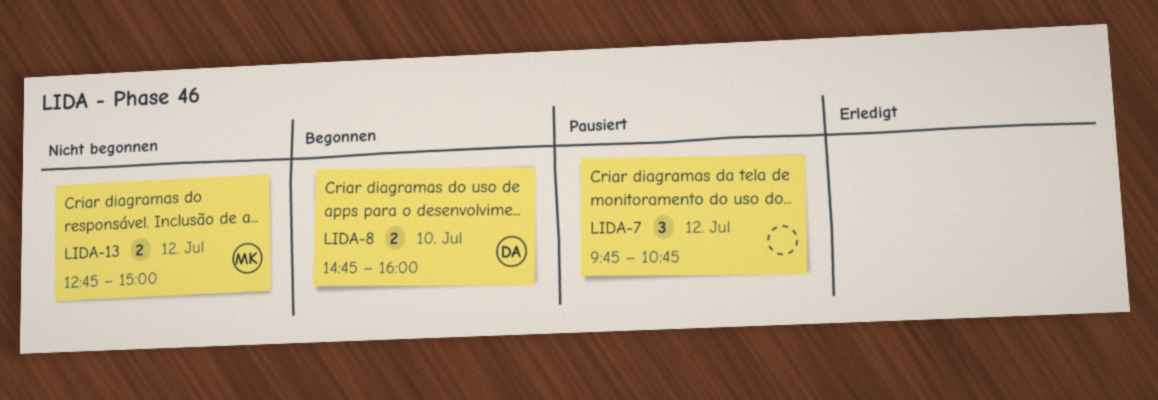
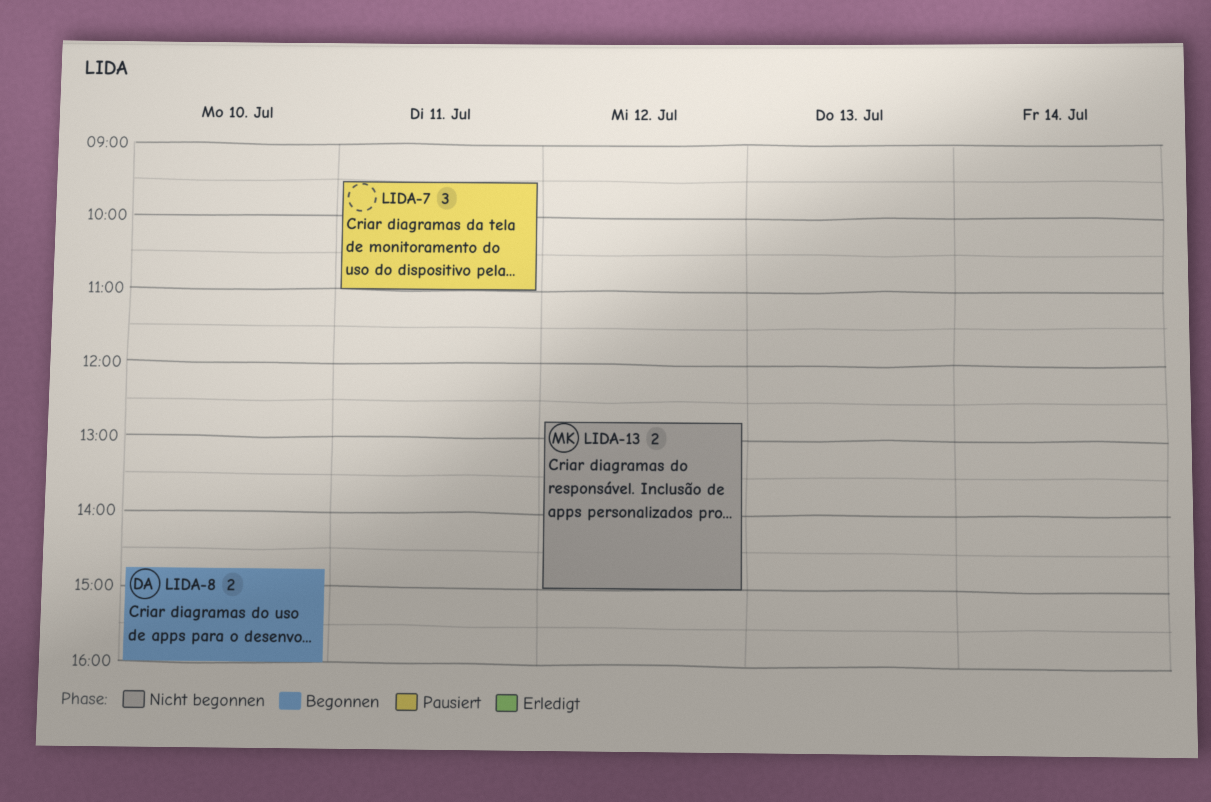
LIDA-7, day: Jul 12 -> Jul 11
LIDA-7, begins: 09:45 -> 09:30
LIDA-7, ends: 10:45 -> 11:00

